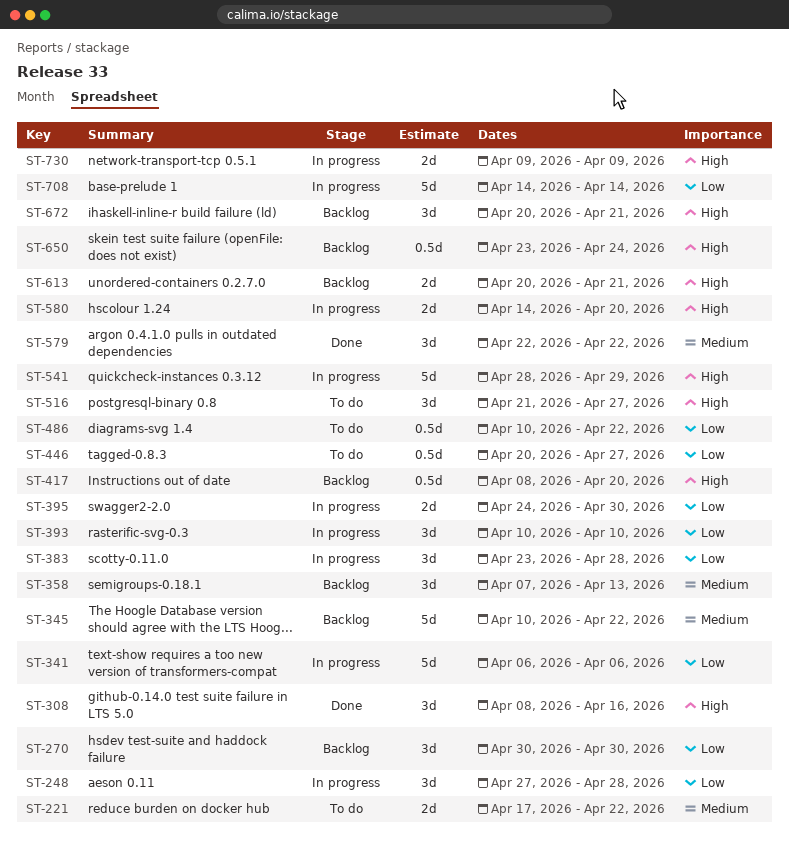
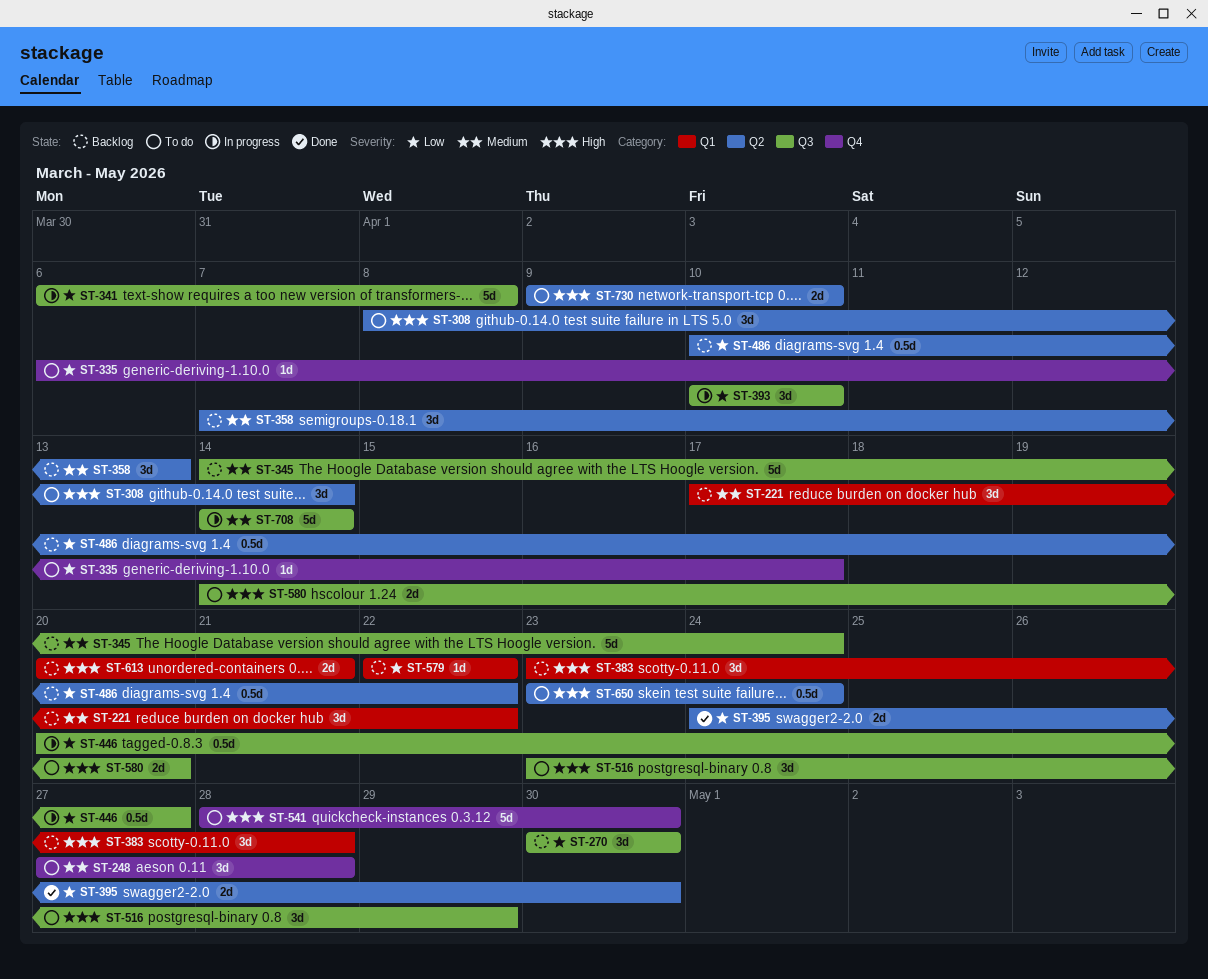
ST-221, status: To do -> Backlog
ST-221, estimate: 2d -> 3d
ST-248, status: In progress -> To do
ST-248, priority: Low -> Medium
ST-308, status: Done -> To do
ST-308, due: Apr 16 -> Apr 14
ST-335: none -> present
ST-341, due: Apr 6 -> Apr 8
ST-345, start: Apr 10 -> Apr 14
ST-345, due: Apr 22 -> Apr 24
ST-383, status: In progress -> Backlog
ST-383, priority: Low -> High
ST-395, status: In progress -> Done
ST-417: present -> none
ST-446, status: To do -> In progress
ST-486, status: To do -> Backlog
ST-516, start: Apr 21 -> Apr 23
ST-516, due: Apr 27 -> Apr 29
ST-541, status: In progress -> To do
ST-541, due: Apr 29 -> Apr 30
ST-579, status: Done -> Backlog
ST-579, priority: Medium -> Low
ST-579, estimate: 3d -> 1d
ST-580, status: In progress -> To do
ST-650, status: Backlog -> To do
ST-672: present -> none
ST-708, priority: Low -> Medium
ST-730, status: In progress -> To do
ST-730, due: Apr 9 -> Apr 10

